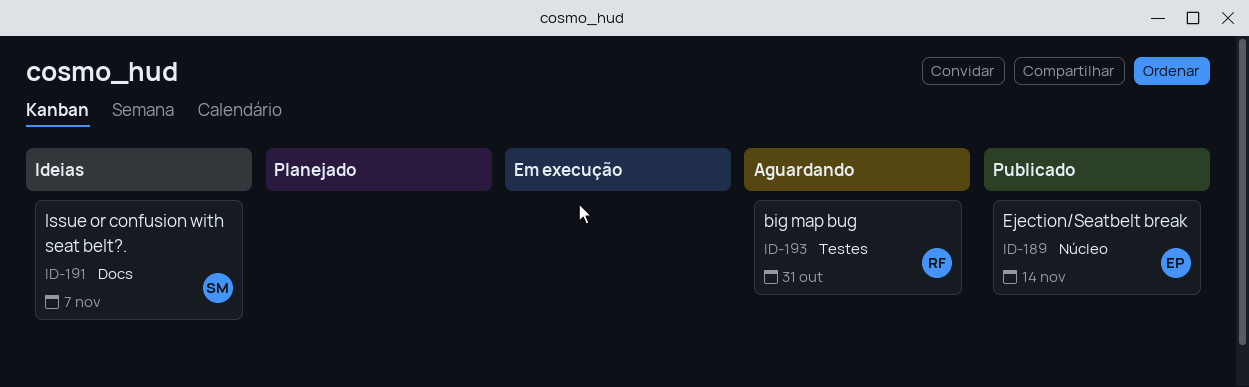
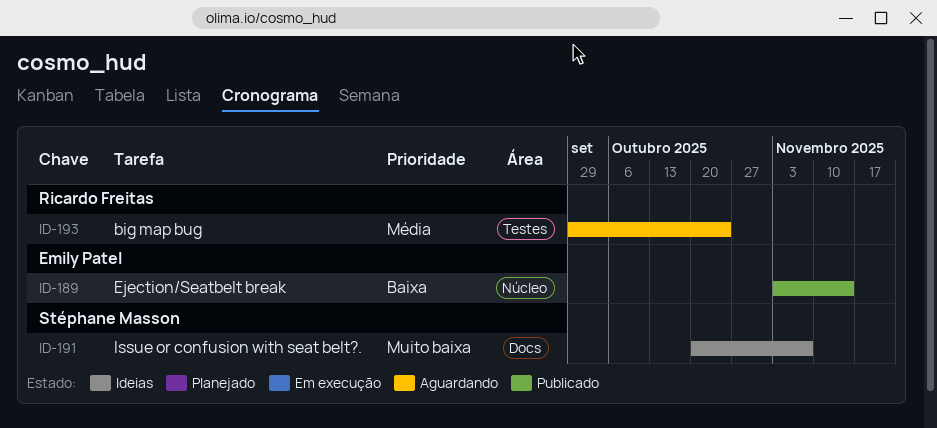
ID-193, due: Oct 31 -> Oct 24

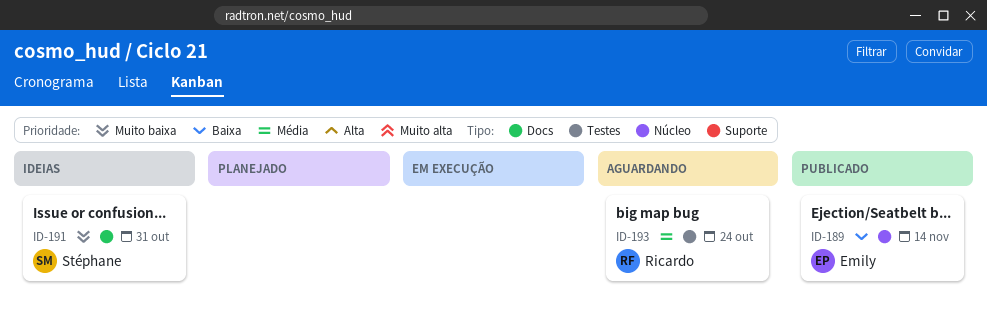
ID-191, due: Nov 7 -> Oct 31

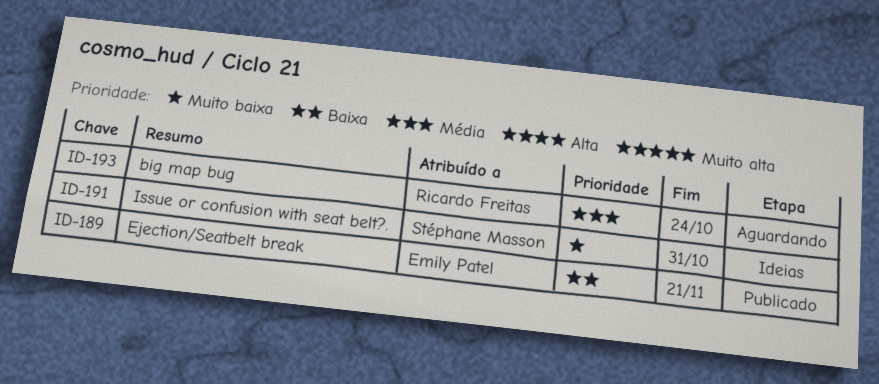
ID-189, due: Nov 14 -> Nov 21

